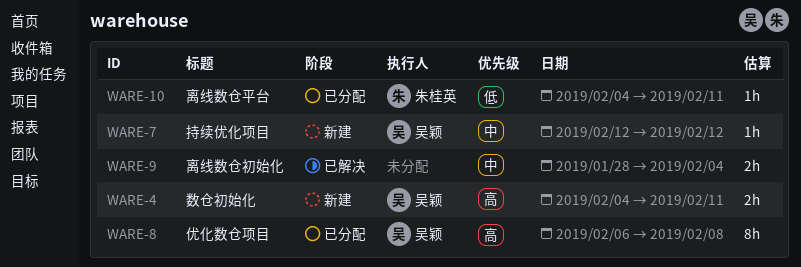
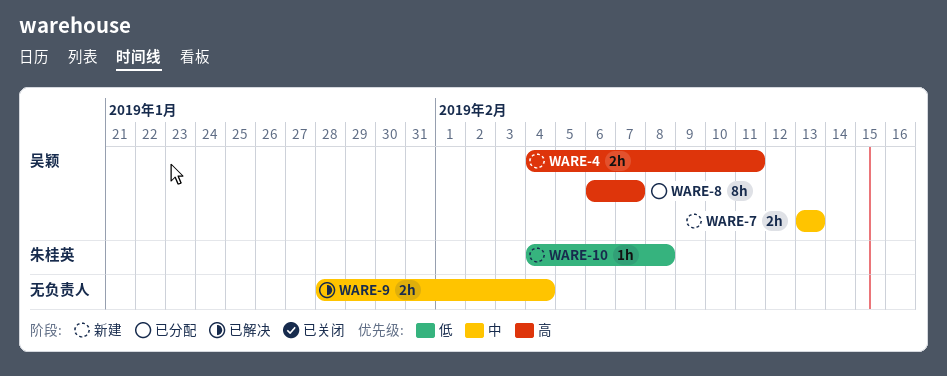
WARE-7, estimate: 1h -> 2h
WARE-7, start: Feb 12 -> Feb 13
WARE-7, due: Feb 12 -> Feb 13
WARE-8, due: Feb 8 -> Feb 7
WARE-10, status: 已分配 -> 新建
WARE-10, due: Feb 11 -> Feb 8

